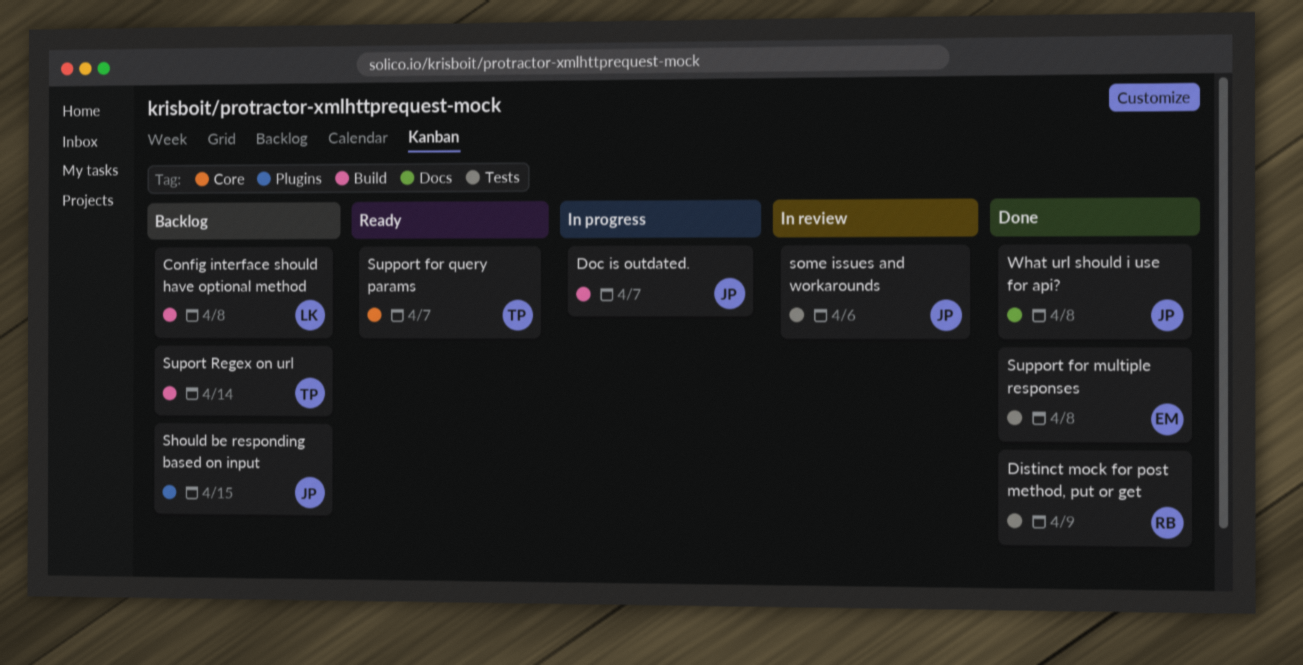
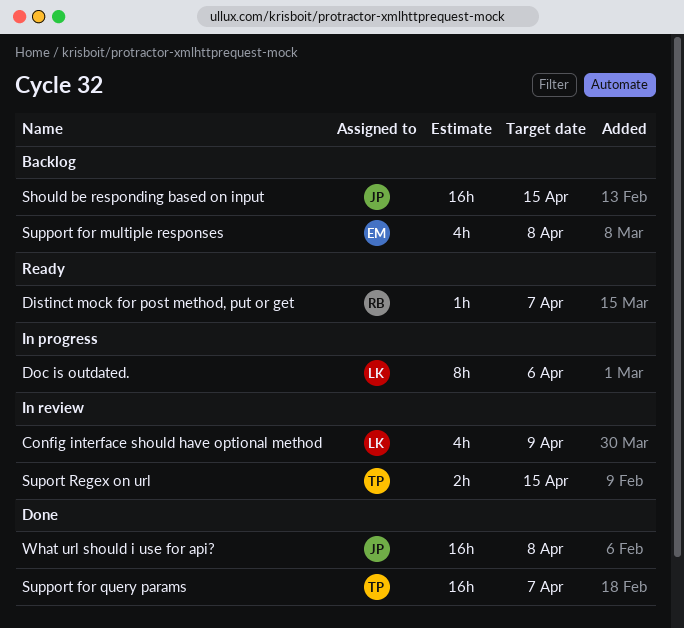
Config interface should have optional method, status: Backlog -> In review
Config interface should have optional method, due: Apr 8 -> Apr 9
Distinct mock for post method, put or get, status: Done -> Ready
Distinct mock for post method, put or get, due: Apr 9 -> Apr 7
Doc is outdated., owner: JP -> LK
Doc is outdated., due: Apr 7 -> Apr 6
some issues and workarounds: present -> none
Suport Regex on url, status: Backlog -> In review
Suport Regex on url, due: Apr 14 -> Apr 15
Support for multiple responses, status: Done -> Backlog
Support for query params, status: Ready -> Done

